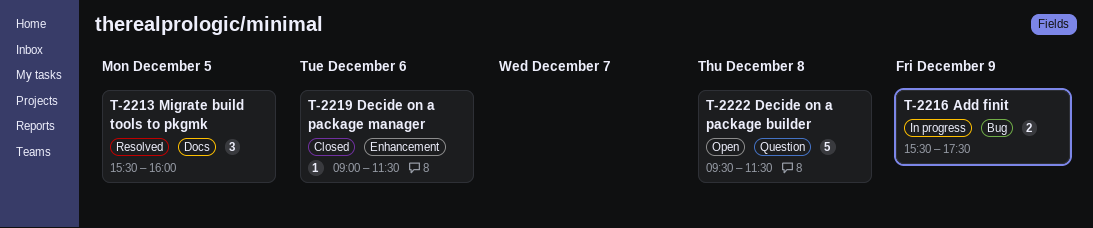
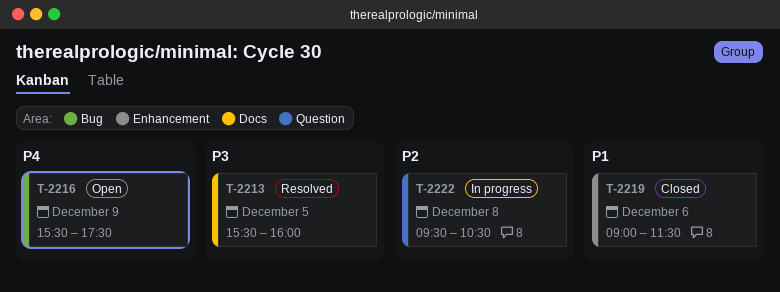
T-2216, status: In progress -> Open
T-2222, status: Open -> In progress
T-2222, ends: 11:30 -> 10:30

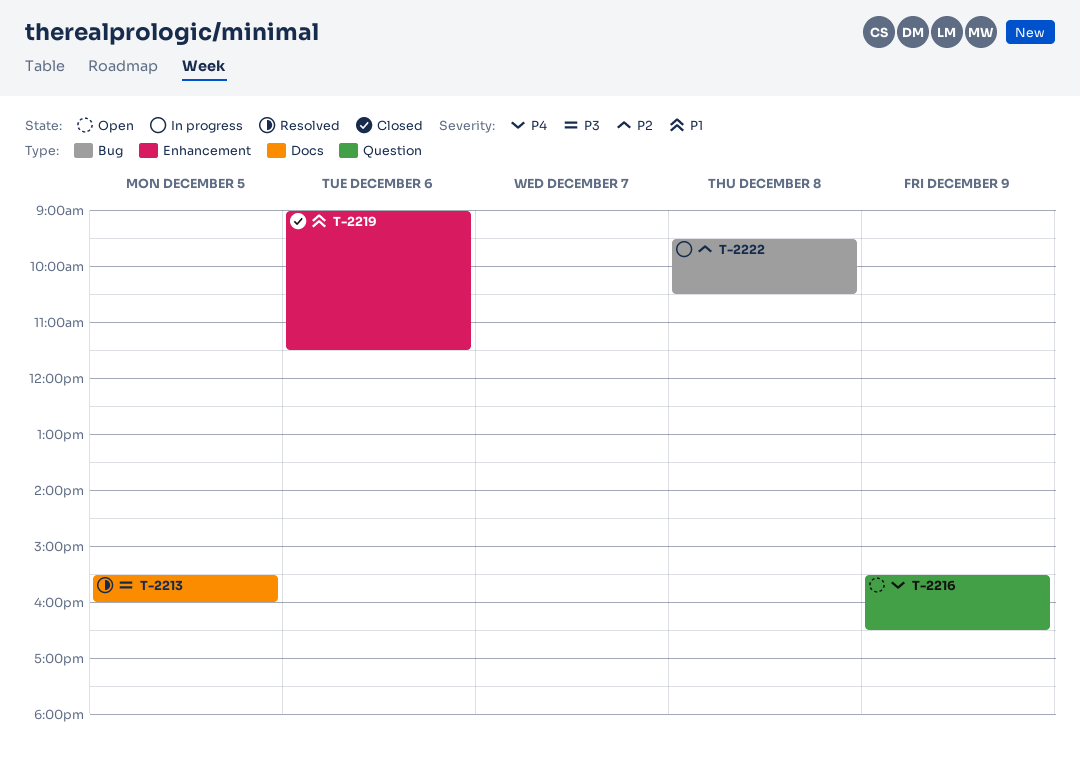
T-2216, label: Bug -> Question
T-2216, ends: 17:30 -> 16:30
T-2222, label: Question -> Bug

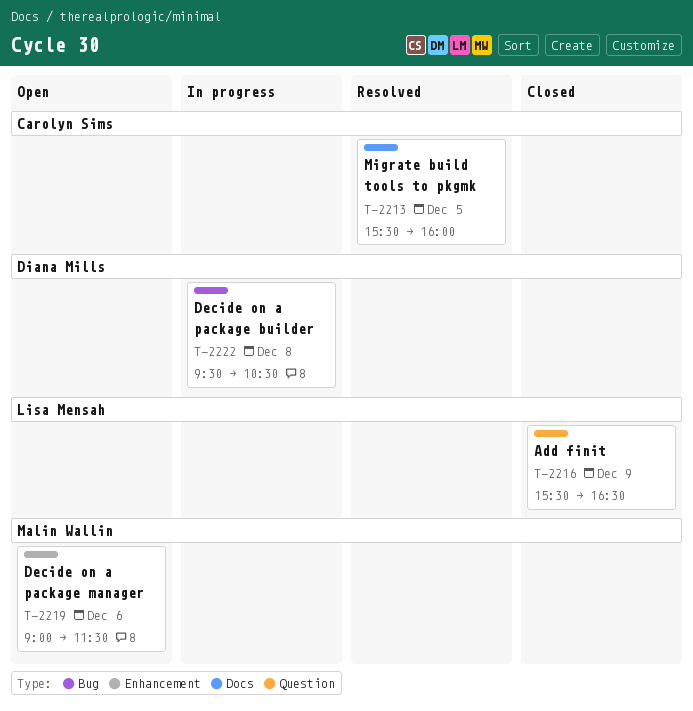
T-2216, status: Open -> Closed
T-2219, status: Closed -> Open

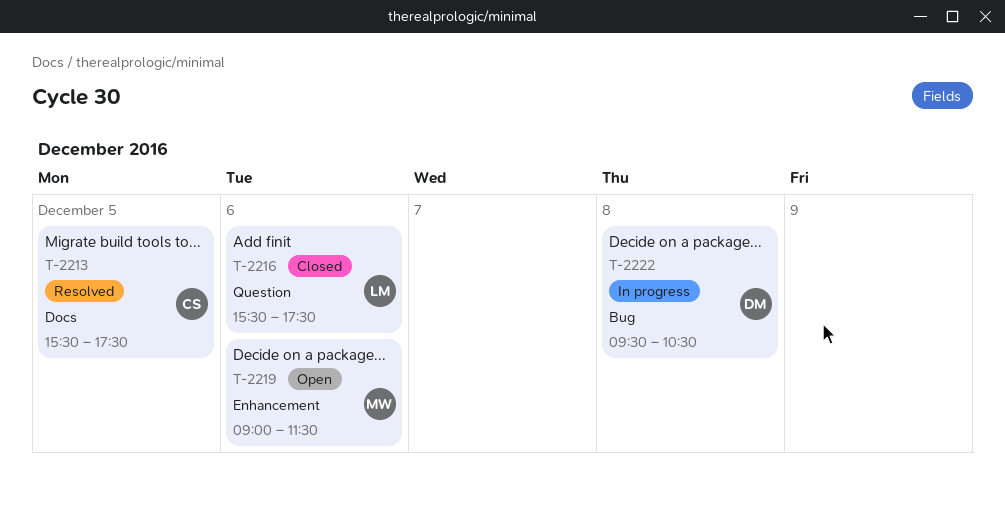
T-2213, ends: 16:00 -> 17:30
T-2216, day: Dec 9 -> Dec 6
T-2216, ends: 16:30 -> 17:30

